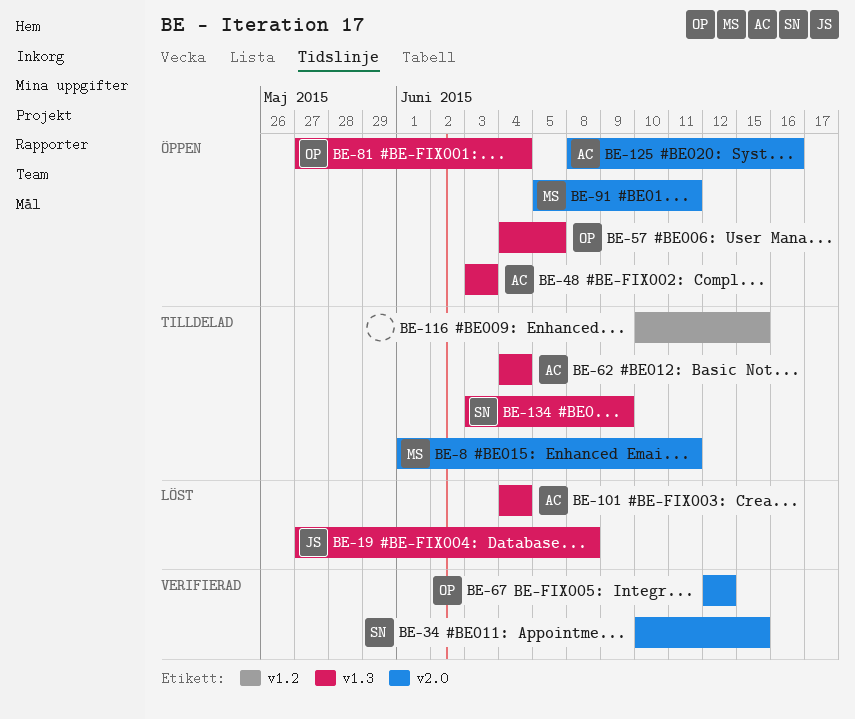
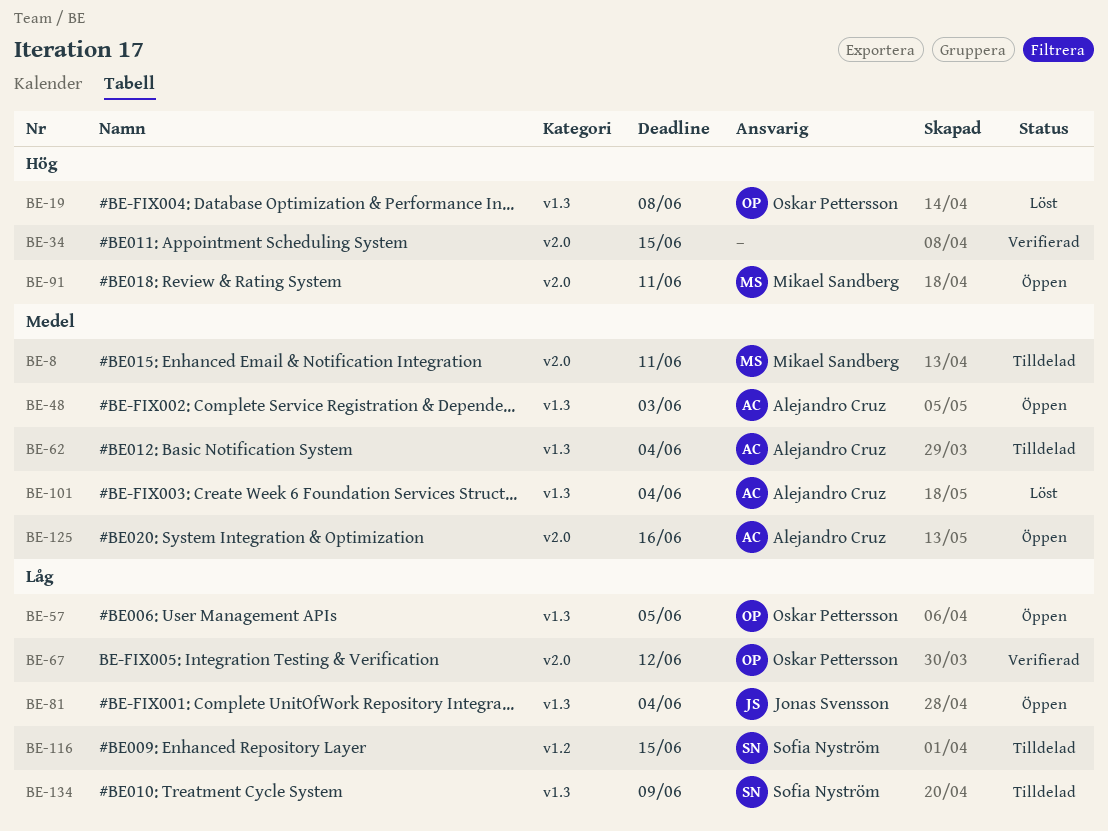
BE-19, owner: Jonas Svensson -> Oskar Pettersson
BE-34, owner: Sofia Nyström -> none
BE-81, owner: Oskar Pettersson -> Jonas Svensson
BE-116, owner: none -> Sofia Nyström

